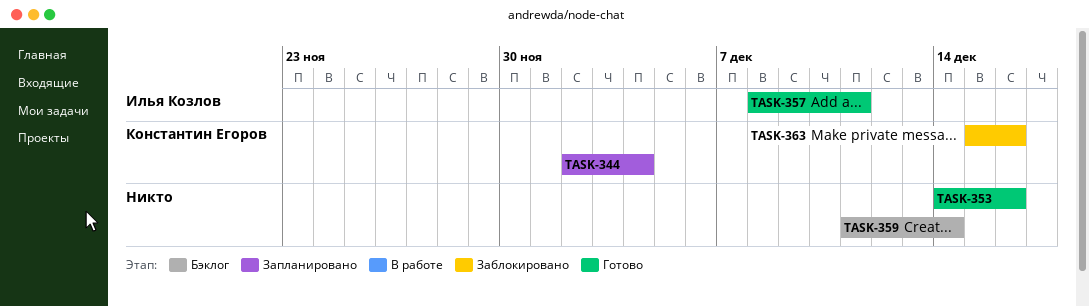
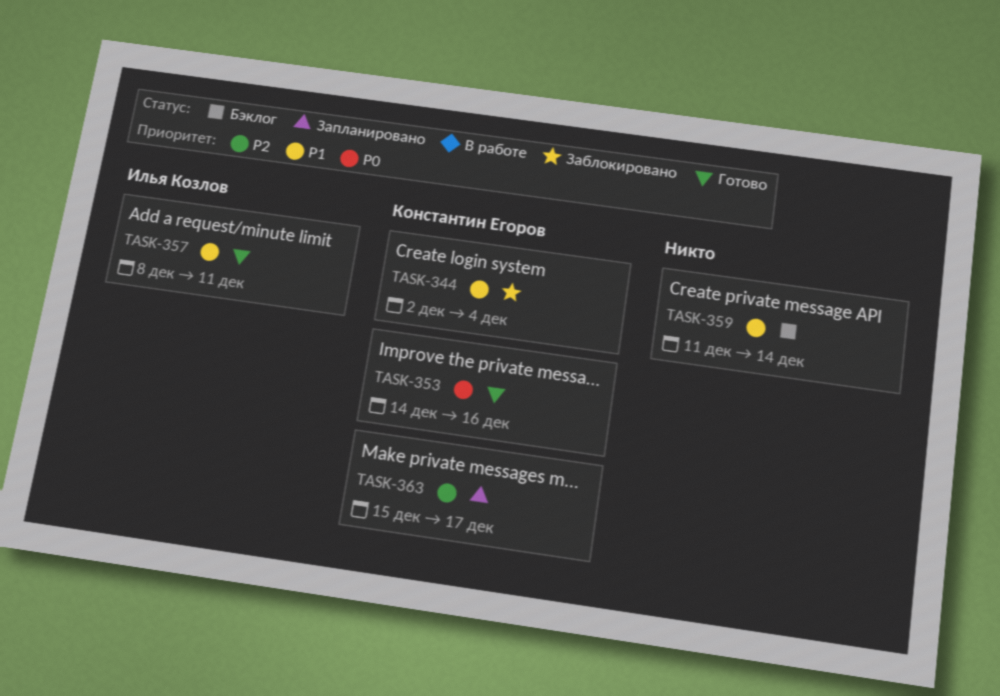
TASK-344, status: Запланировано -> Заблокировано
TASK-353, owner: none -> Константин Егоров
TASK-363, status: Заблокировано -> Запланировано
TASK-363, due: Dec 16 -> Dec 17

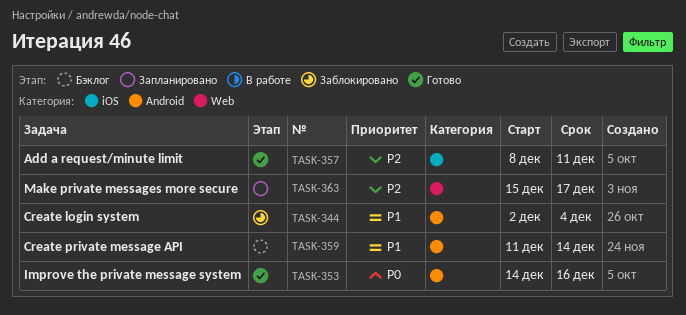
TASK-357, priority: P1 -> P2

